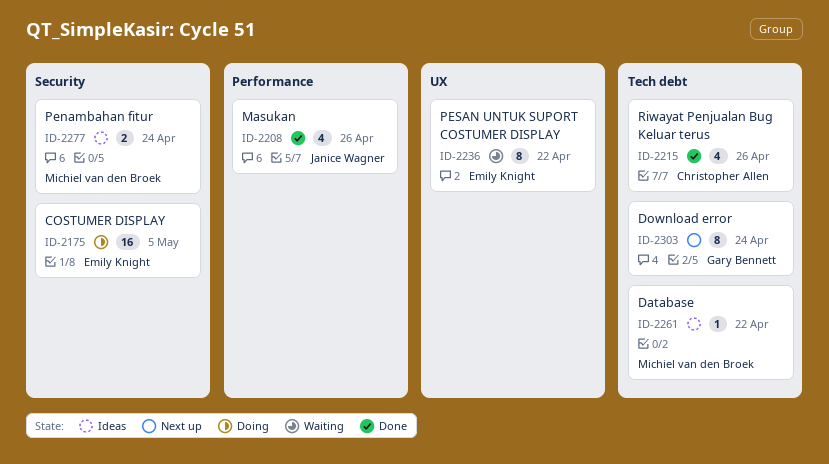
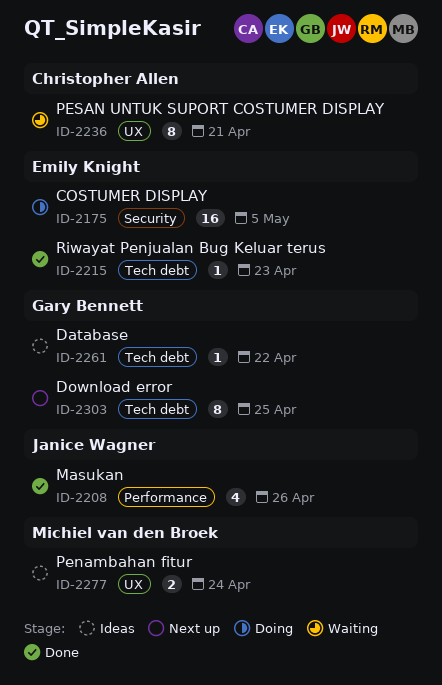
ID-2215, owner: Christopher Allen -> Emily Knight
ID-2215, estimate: 4 -> 1
ID-2215, due: Apr 26 -> Apr 23
ID-2236, owner: Emily Knight -> Christopher Allen
ID-2236, due: Apr 22 -> Apr 21
ID-2261, owner: Michiel van den Broek -> Gary Bennett
ID-2277, label: Security -> UX
ID-2303, due: Apr 24 -> Apr 25

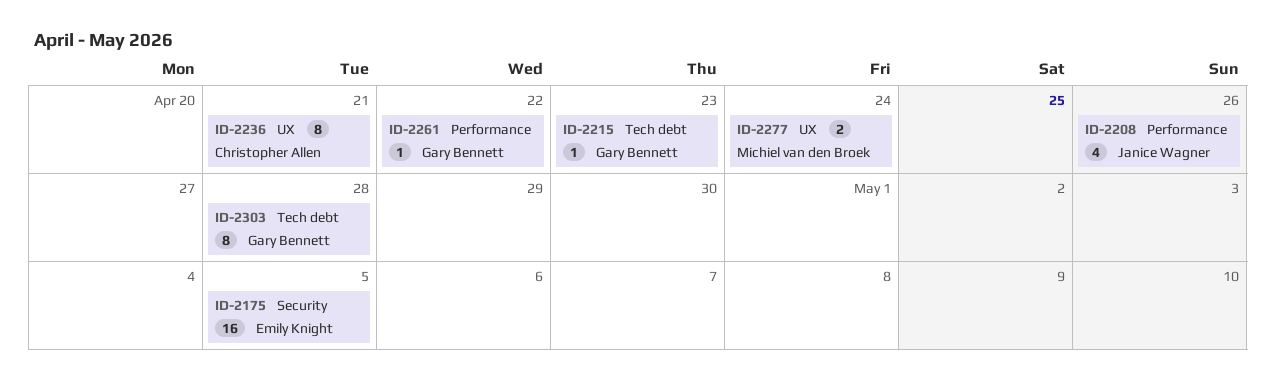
ID-2215, owner: Emily Knight -> Gary Bennett
ID-2261, label: Tech debt -> Performance
ID-2303, due: Apr 25 -> Apr 28

